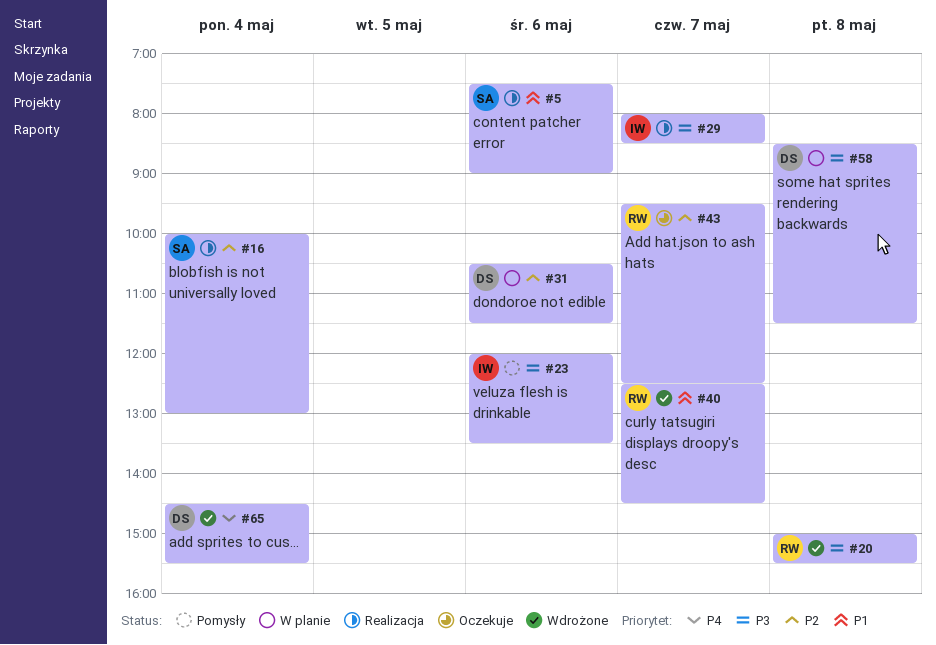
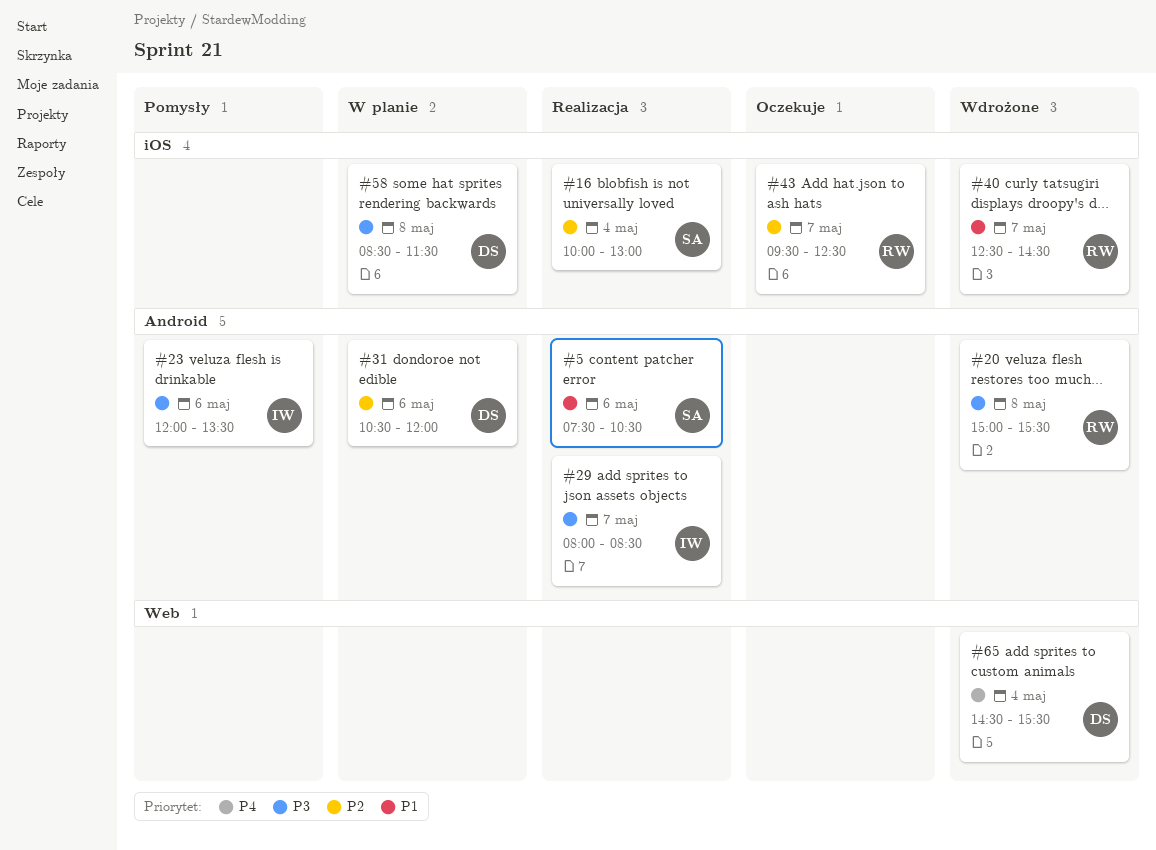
#5, ends: 09:00 -> 10:30
#31, ends: 11:30 -> 12:00

